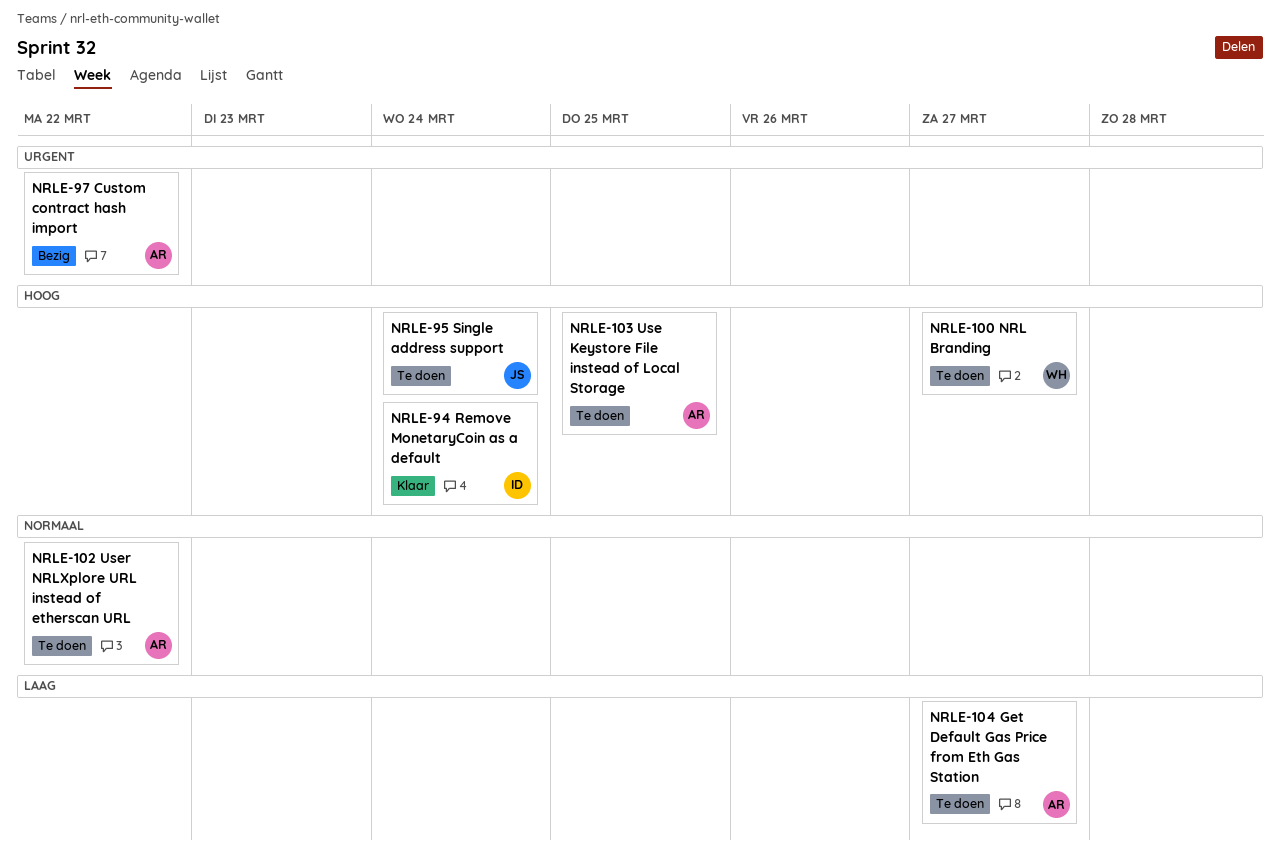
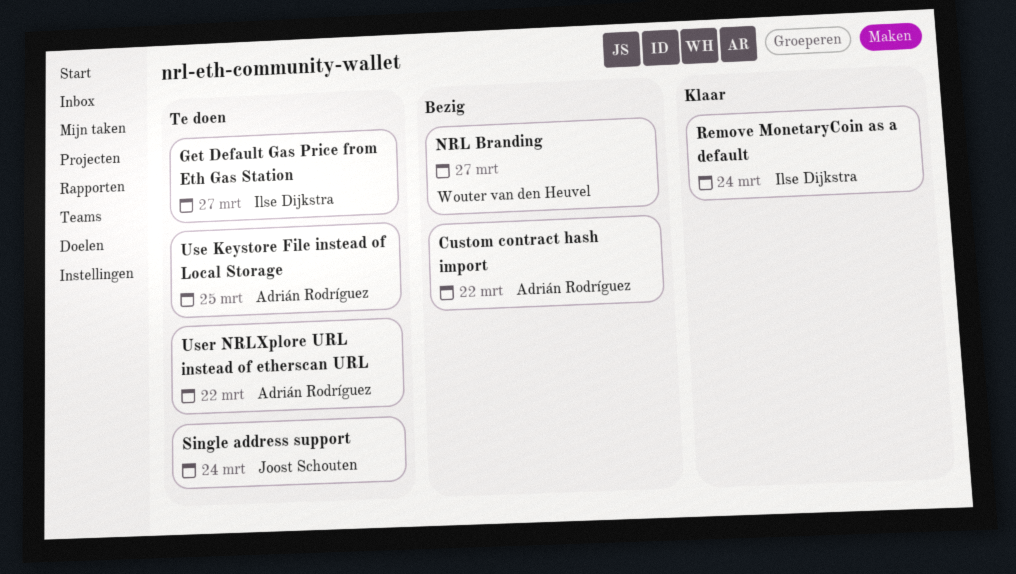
Get Default Gas Price from Eth Gas Station, owner: Adrián Rodríguez -> Ilse Dijkstra
NRL Branding, status: Te doen -> Bezig

